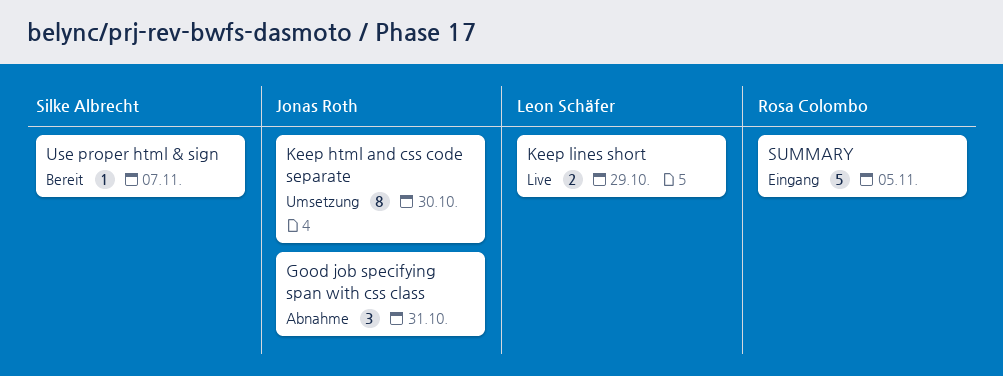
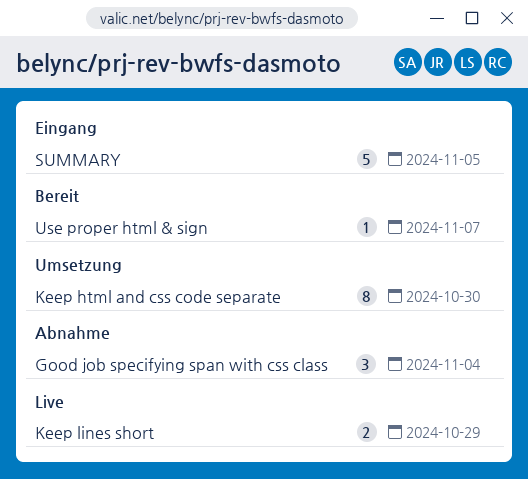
Good job specifying span with css class, due: Oct 31 -> Nov 4

